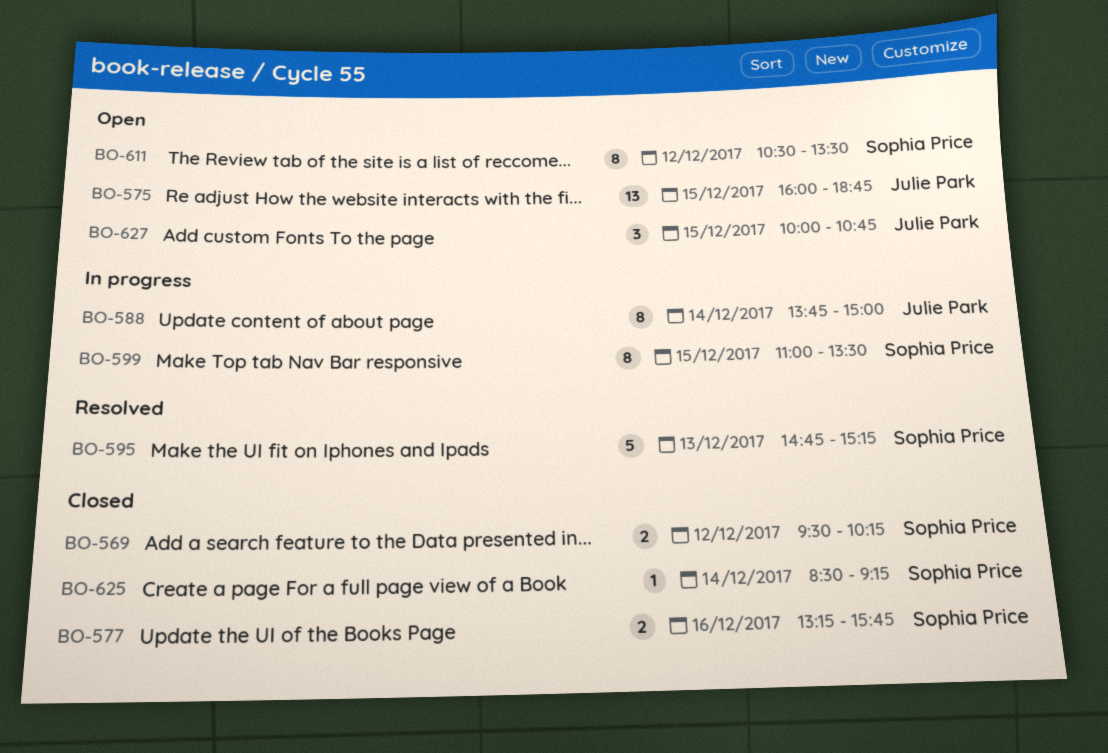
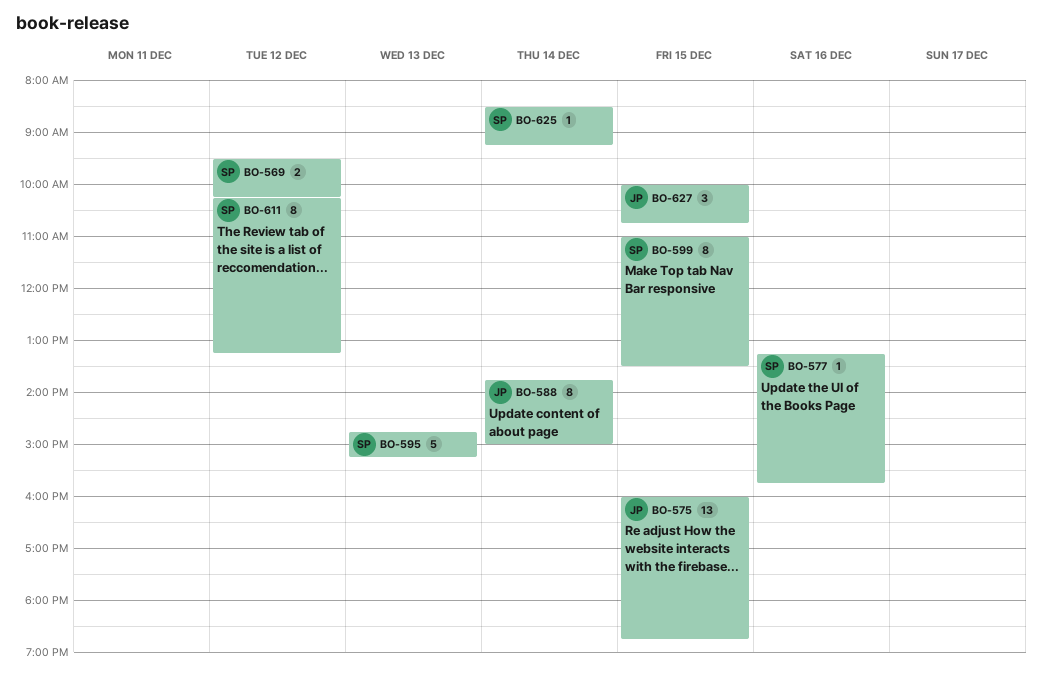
BO-577, estimate: 2 -> 1
BO-611, begins: 10:30 -> 10:15
BO-611, ends: 13:30 -> 13:15

